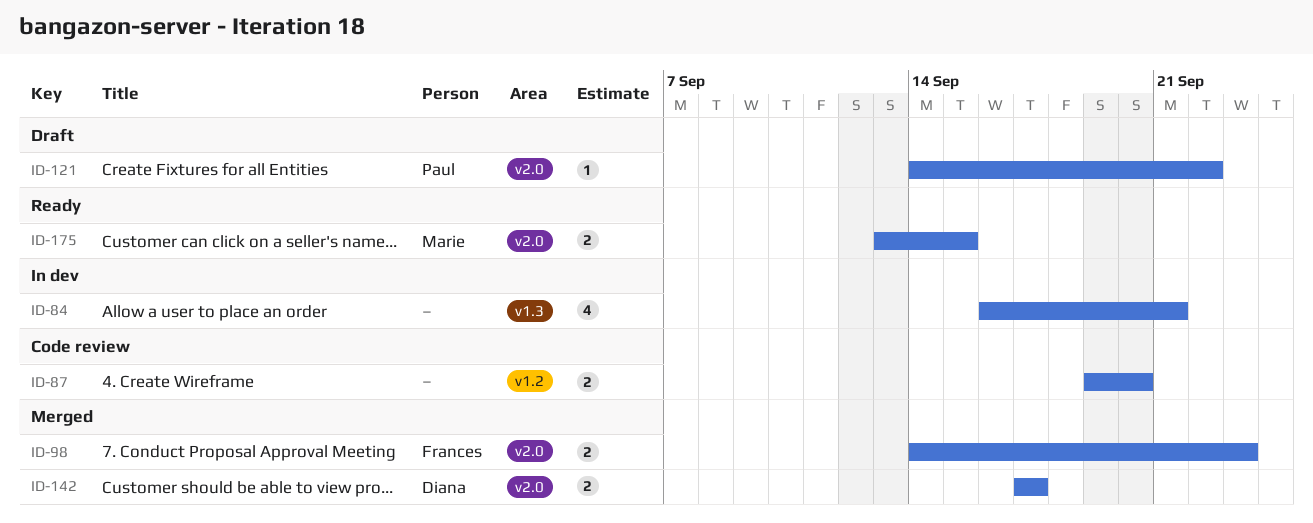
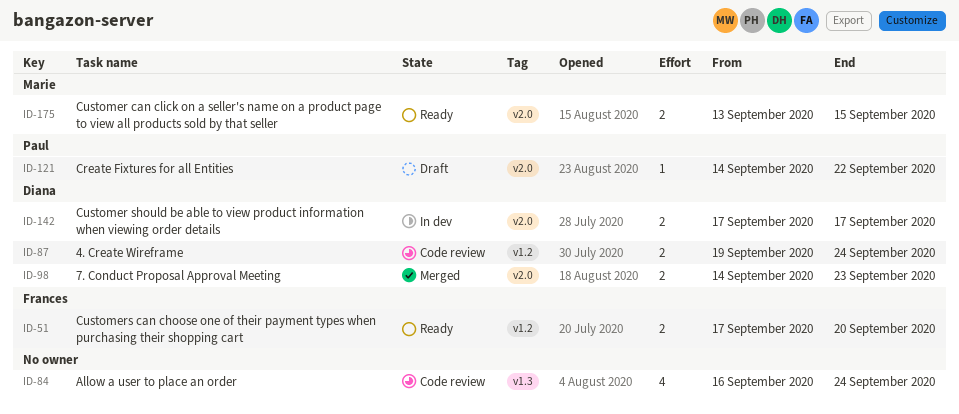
ID-51: none -> present
ID-84, status: In dev -> Code review
ID-84, due: Sep 21 -> Sep 24
ID-87, owner: none -> Diana
ID-87, due: Sep 20 -> Sep 24
ID-98, owner: Frances -> Diana
ID-142, status: Merged -> In dev

